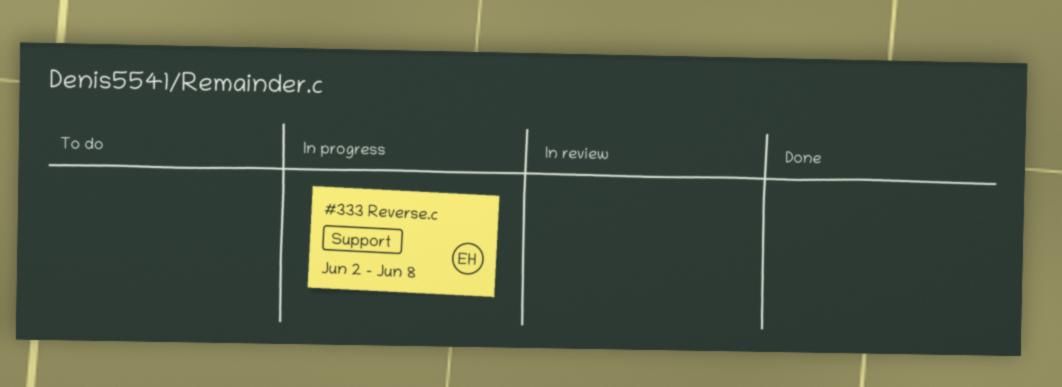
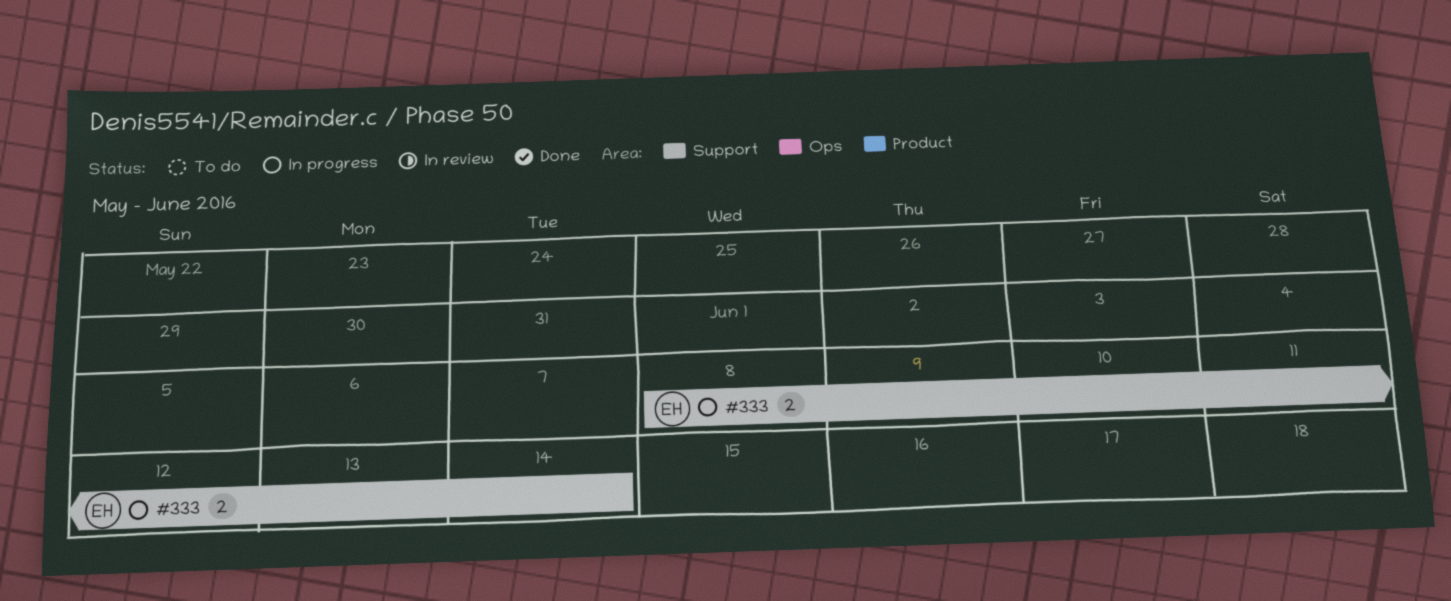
#333, start: Jun 2 -> Jun 8
#333, due: Jun 8 -> Jun 14

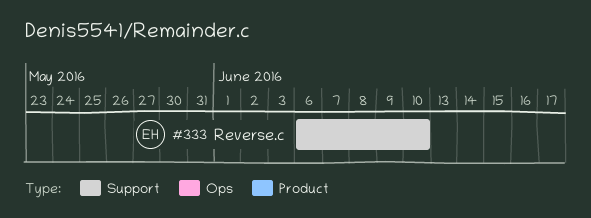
#333, start: Jun 8 -> Jun 6
#333, due: Jun 14 -> Jun 10

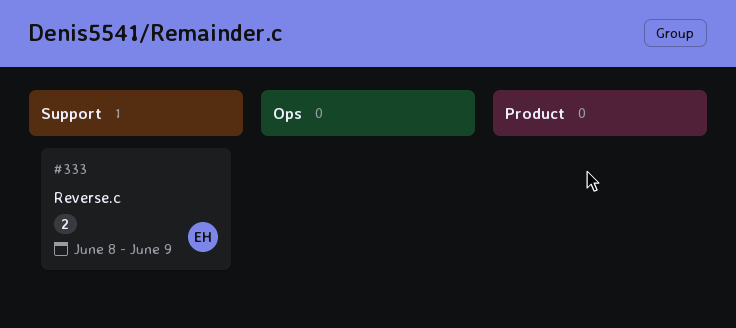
#333, start: Jun 6 -> Jun 8
#333, due: Jun 10 -> Jun 9

